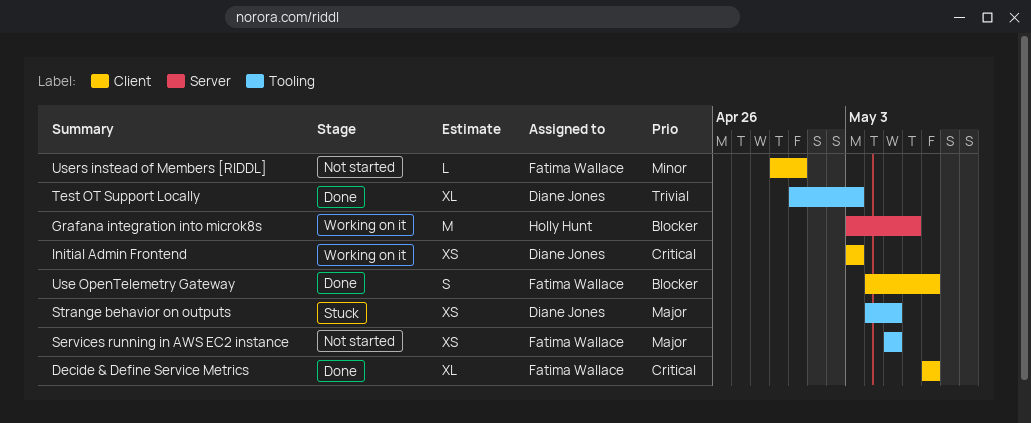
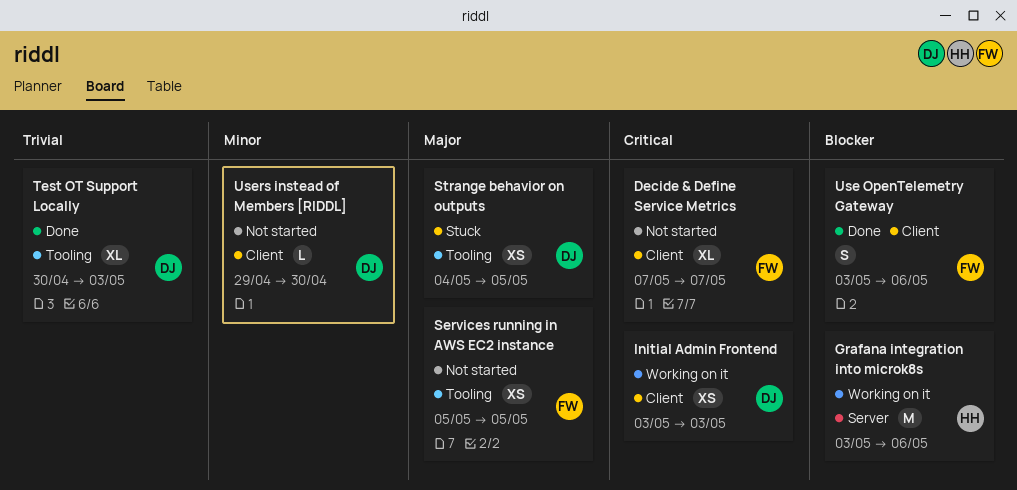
Decide & Define Service Metrics, status: Done -> Not started
Use OpenTelemetry Gateway, start: May 4 -> May 3
Use OpenTelemetry Gateway, due: May 7 -> May 6
Users instead of Members [RIDDL], owner: Fatima Wallace -> Diane Jones

